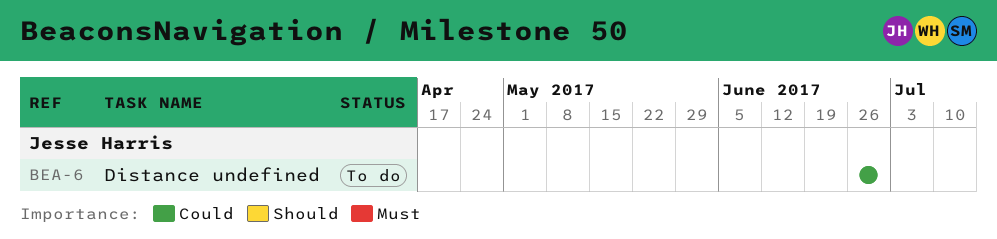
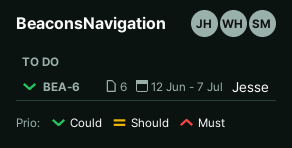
BEA-6, start: Jun 26 -> Jun 12
BEA-6, due: Jun 30 -> Jul 7

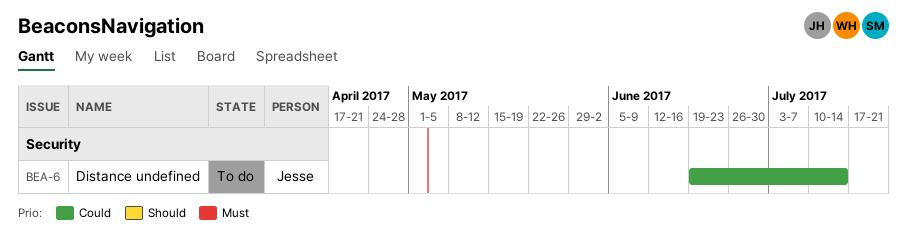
BEA-6, start: Jun 12 -> Jun 19
BEA-6, due: Jul 7 -> Jul 14

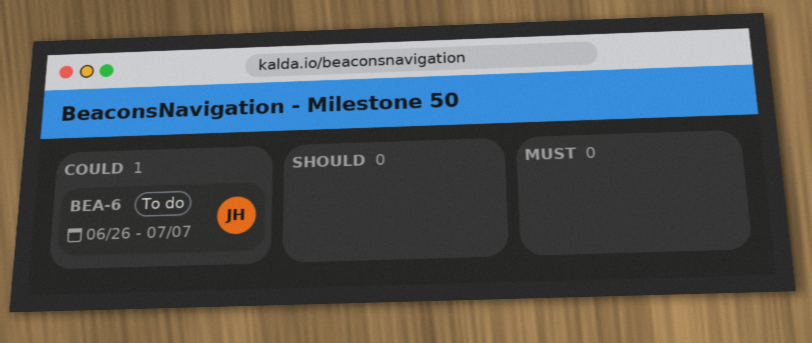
BEA-6, start: Jun 19 -> Jun 26
BEA-6, due: Jul 14 -> Jul 7

